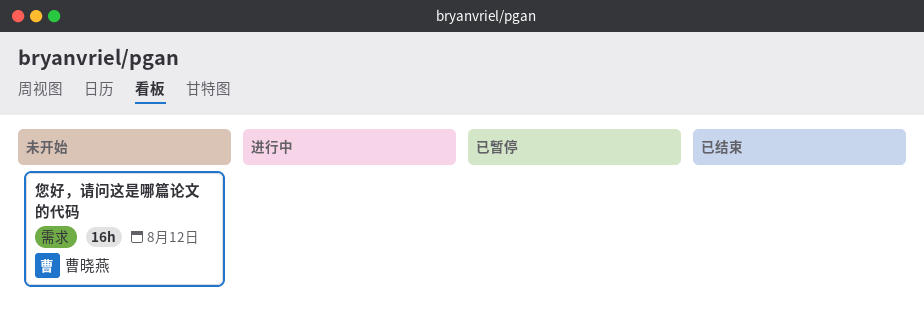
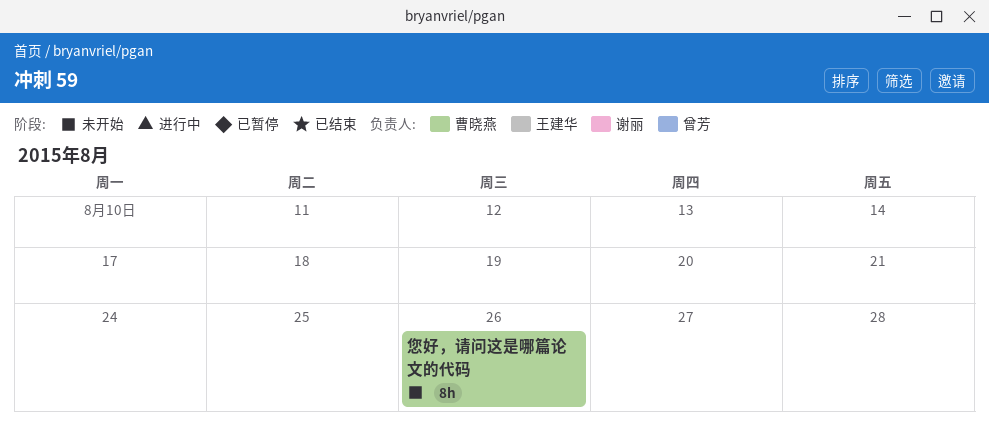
您好，请问这是哪篇论文的代码, estimate: 16h -> 8h
您好，请问这是哪篇论文的代码, due: Aug 12 -> Aug 26

